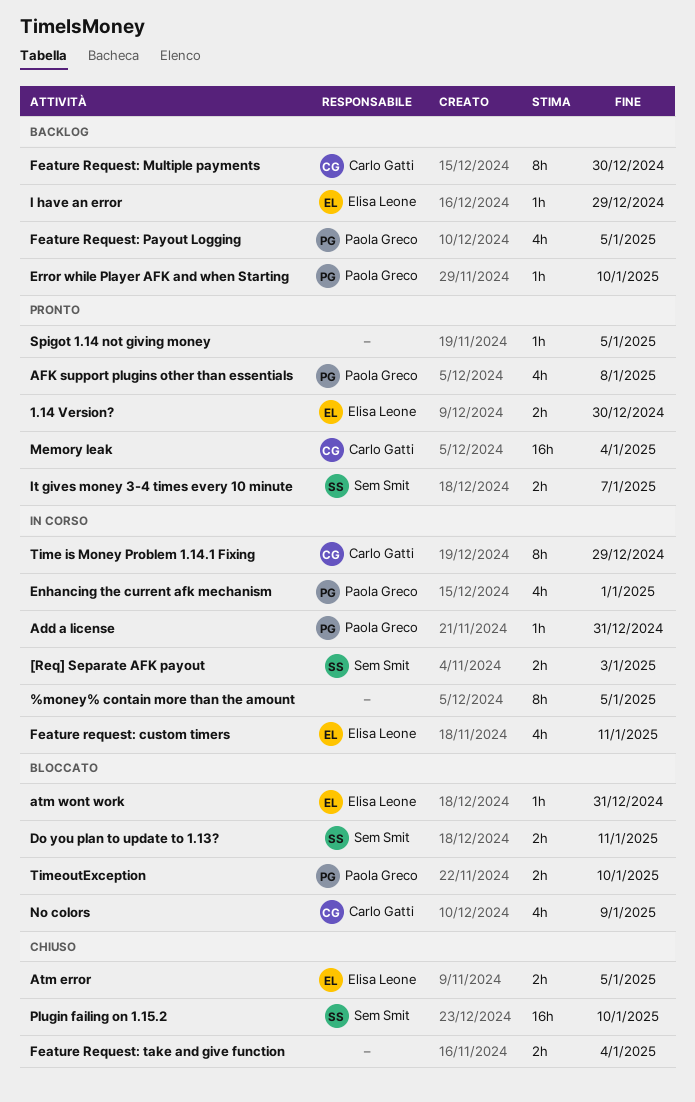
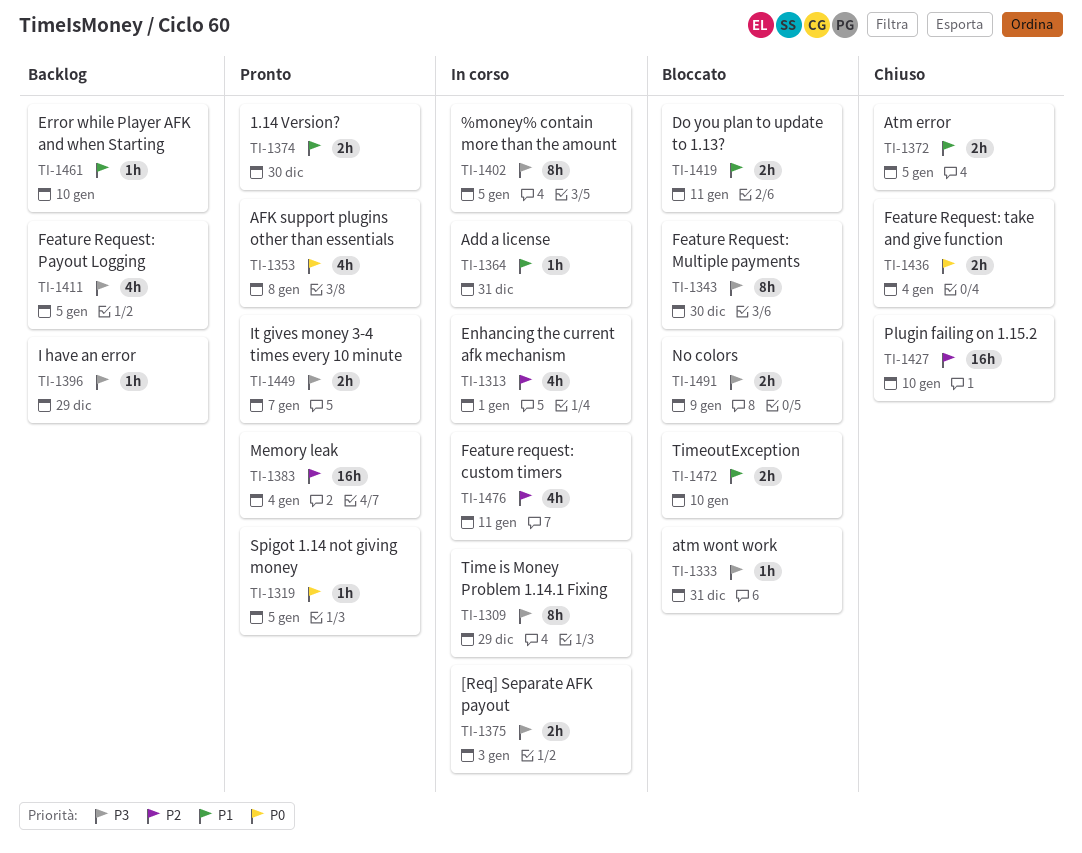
Feature Request: Multiple payments, status: Backlog -> Bloccato
No colors, estimate: 4h -> 2h

